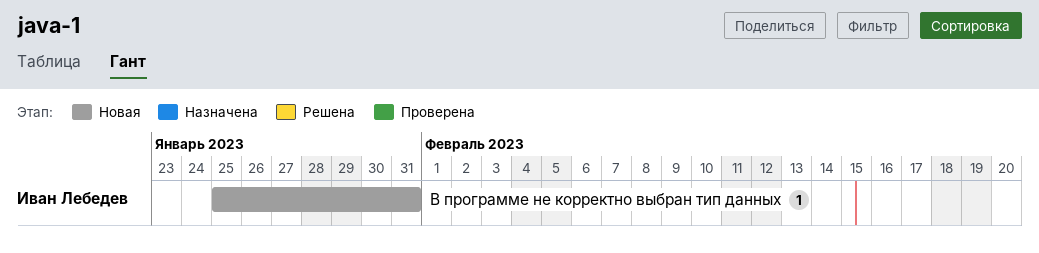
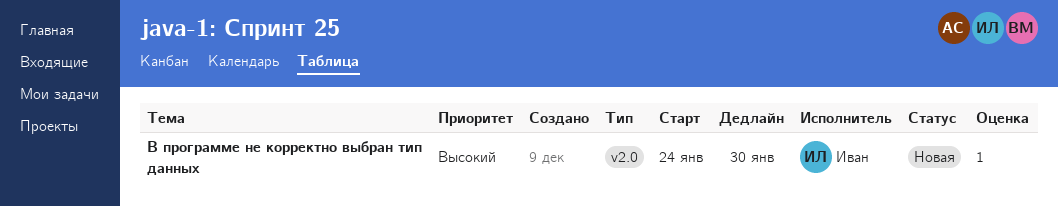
В программе не корректно выбран тип данных, start: Jan 25 -> Jan 24
В программе не корректно выбран тип данных, due: Jan 31 -> Jan 30

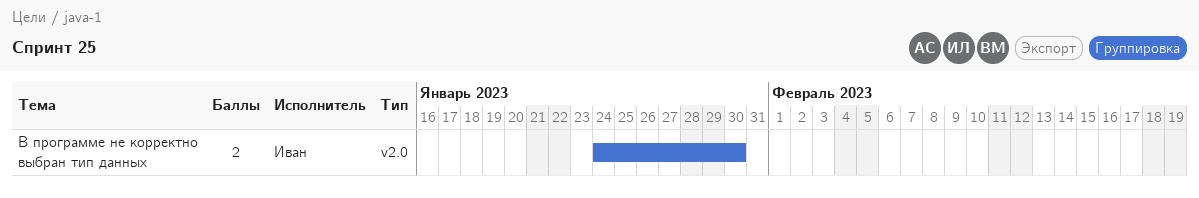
В программе не корректно выбран тип данных, estimate: 1 -> 2

